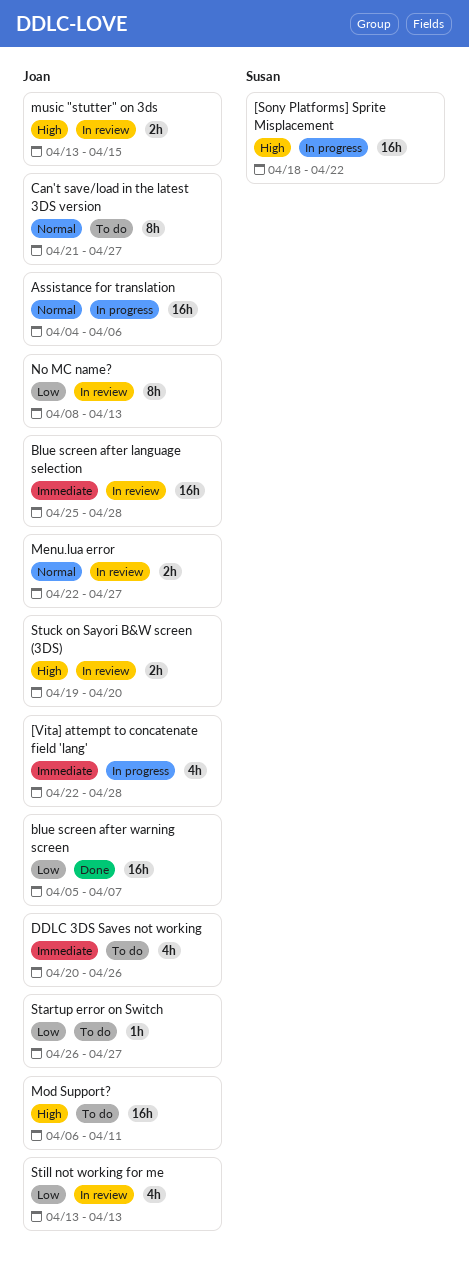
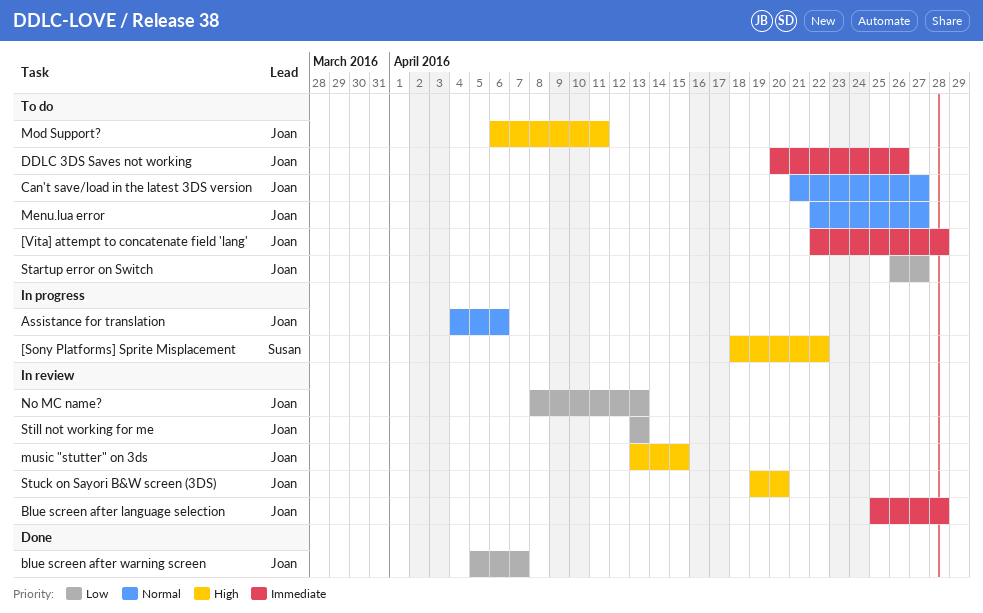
[Vita] attempt to concatenate field 'lang', status: In progress -> To do
Menu.lua error, status: In review -> To do

